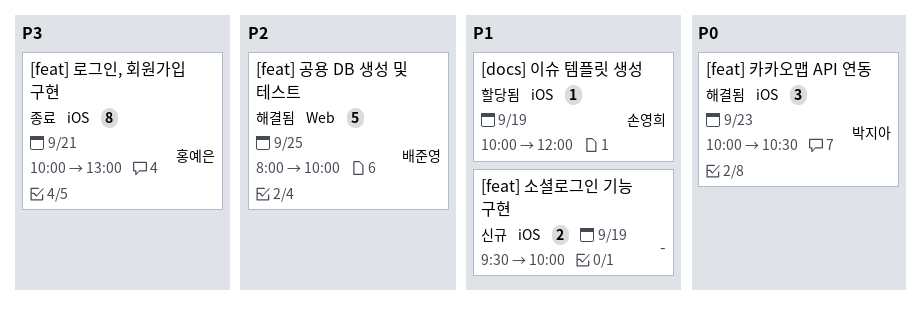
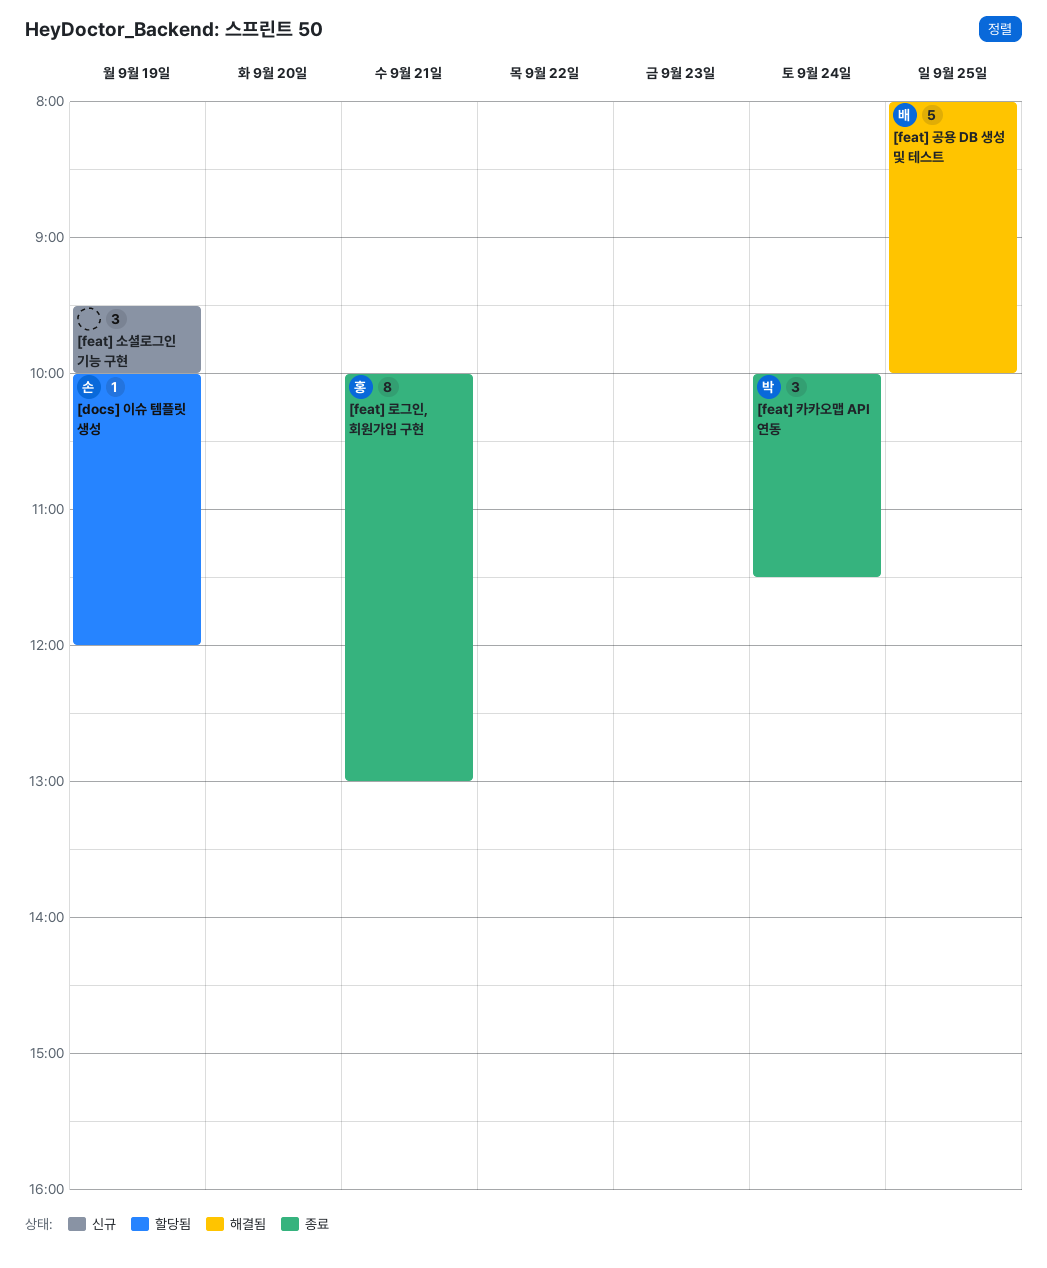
[feat] 소셜로그인 기능 구현, estimate: 2 -> 3
[feat] 카카오맵 API 연동, status: 해결됨 -> 종료
[feat] 카카오맵 API 연동, day: Sep 23 -> Sep 24
[feat] 카카오맵 API 연동, ends: 10:30 -> 11:30

